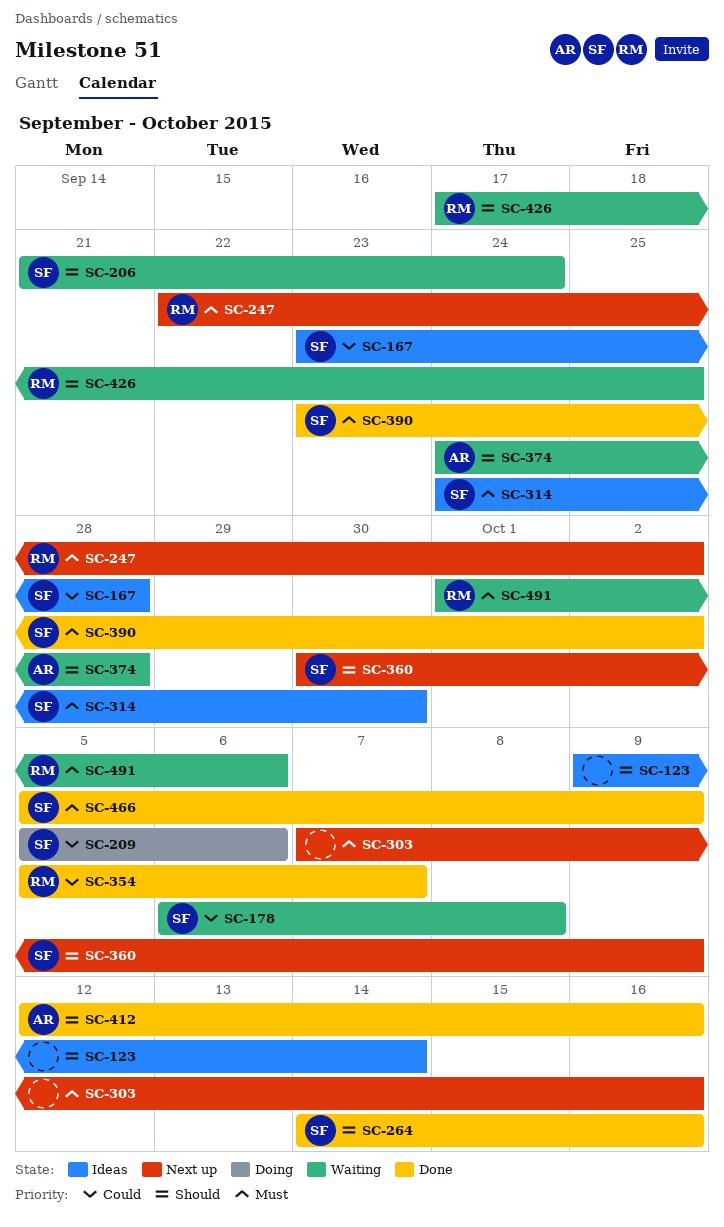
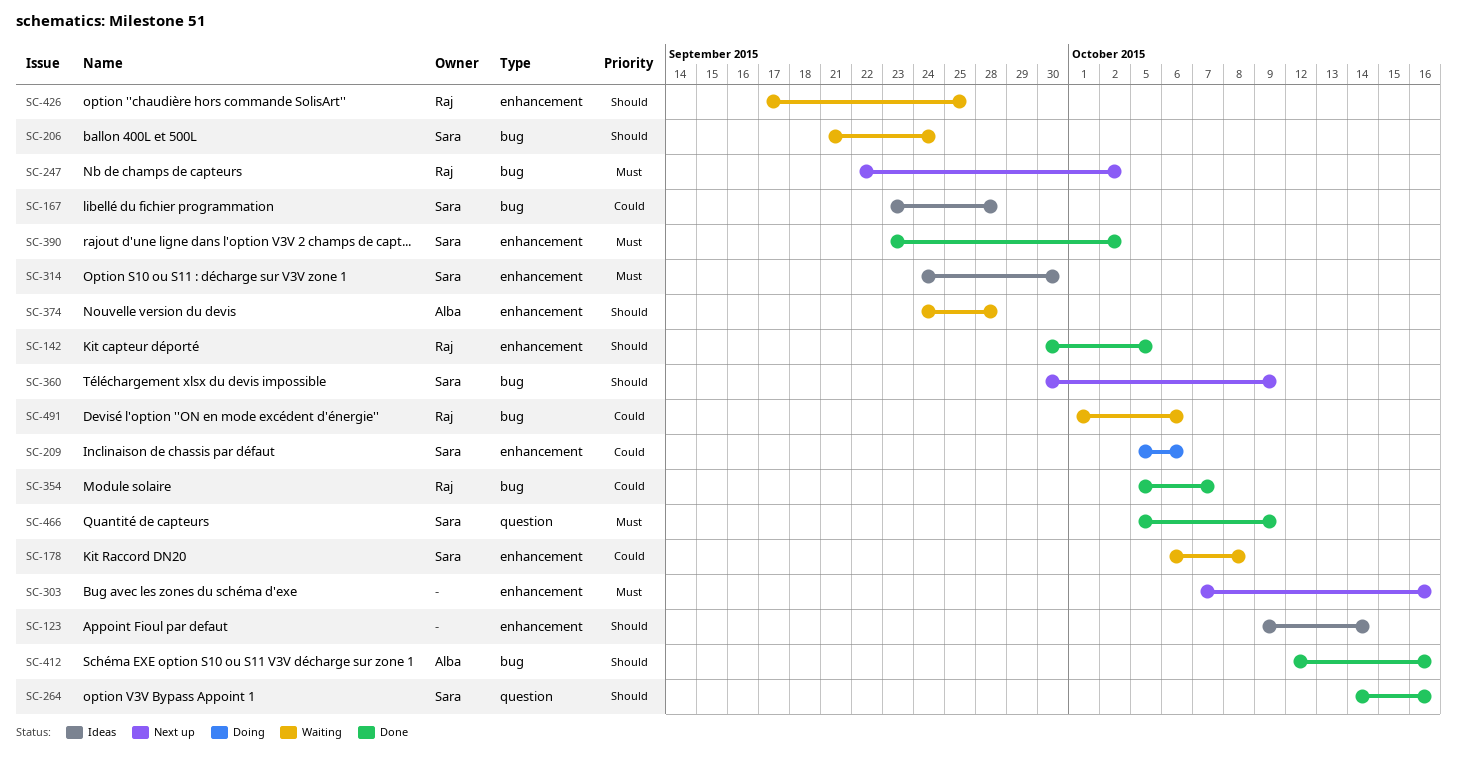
SC-142: none -> present
SC-491, priority: Must -> Could

